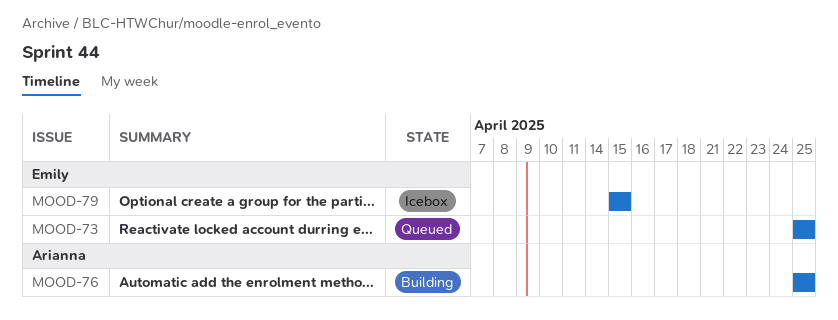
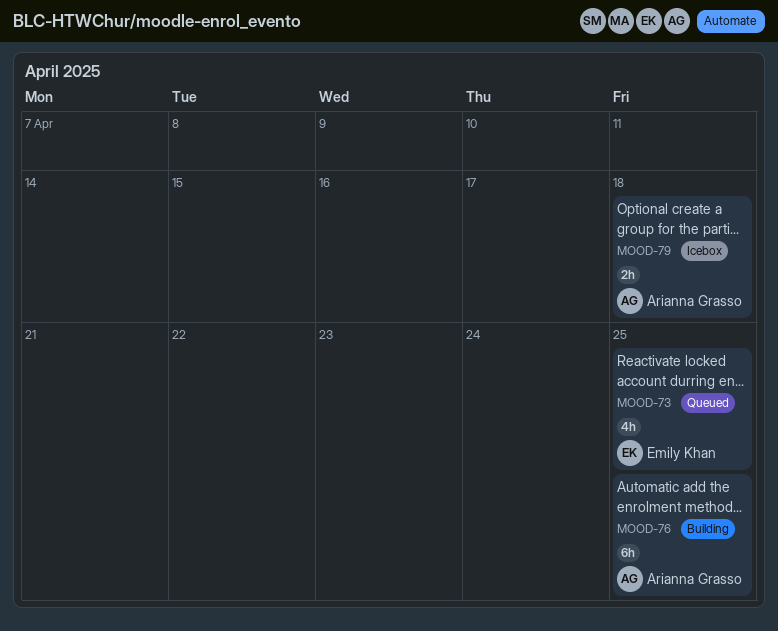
MOOD-79, owner: Emily Khan -> Arianna Grasso
MOOD-79, due: Apr 15 -> Apr 18

